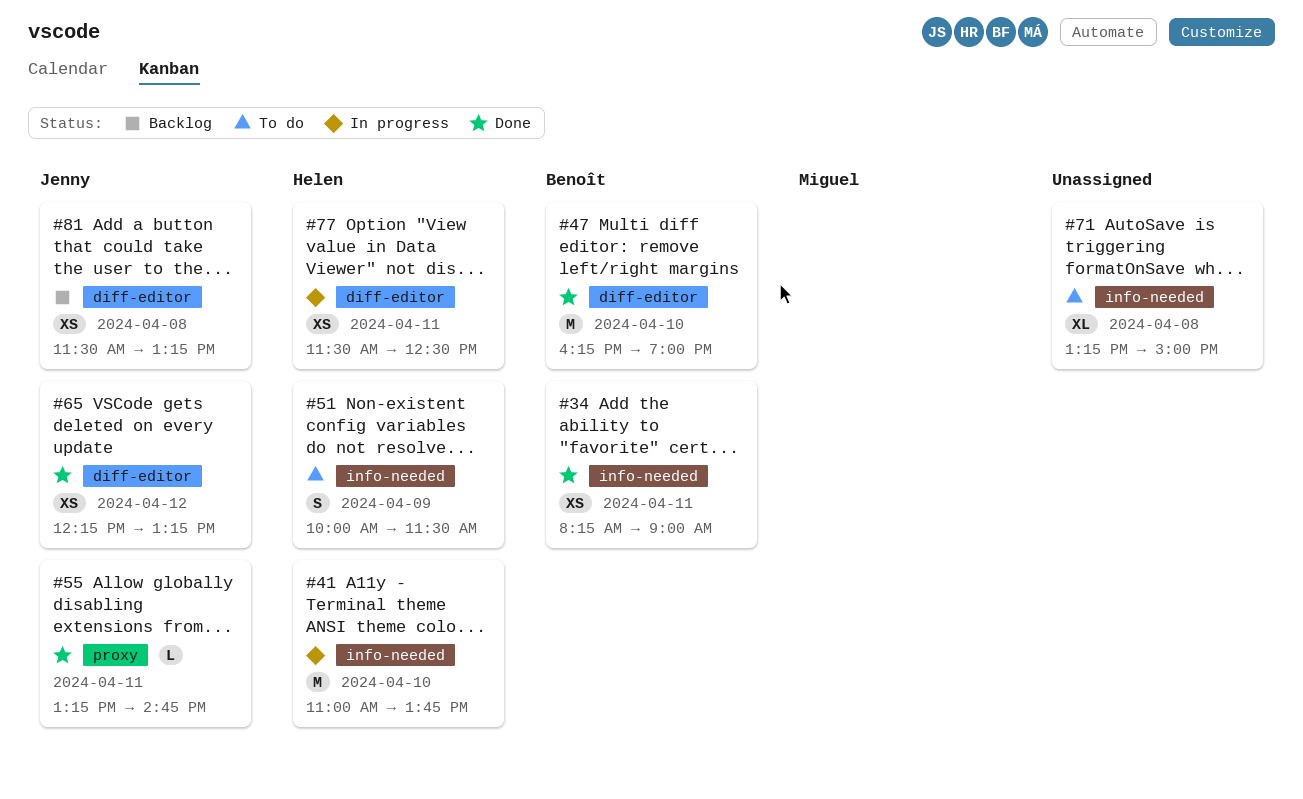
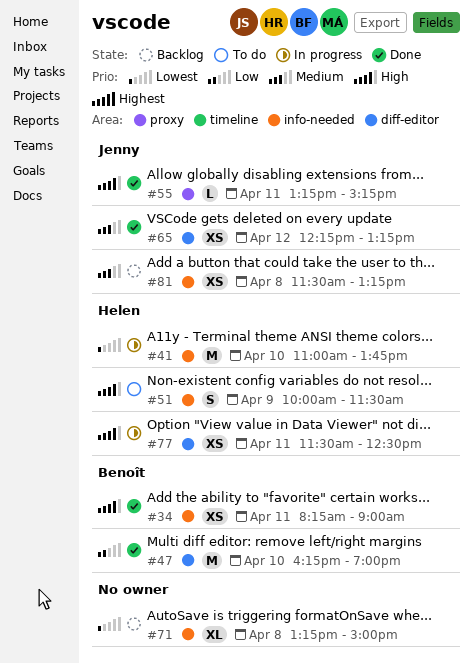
#55, ends: 14:45 -> 15:15
#71, status: To do -> Backlog
#81, label: diff-editor -> info-needed

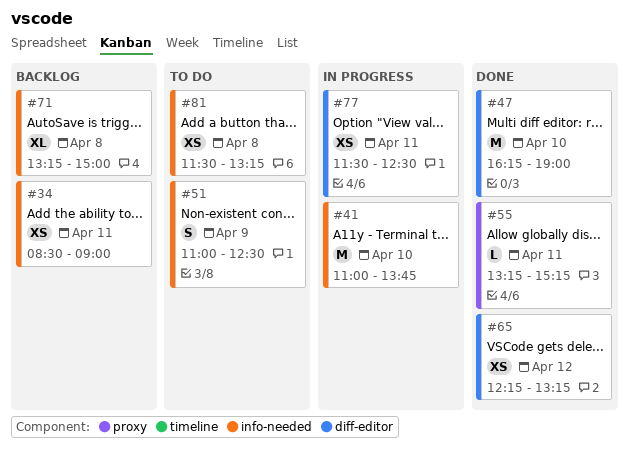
#34, status: Done -> Backlog
#34, begins: 08:15 -> 08:30
#51, begins: 10:00 -> 11:00
#51, ends: 11:30 -> 12:30
#81, status: Backlog -> To do

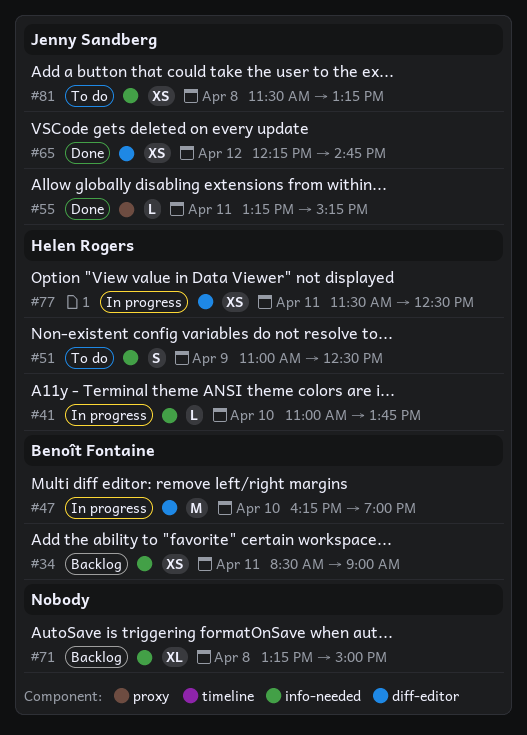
#41, estimate: M -> L
#47, status: Done -> In progress
#65, ends: 13:15 -> 14:45

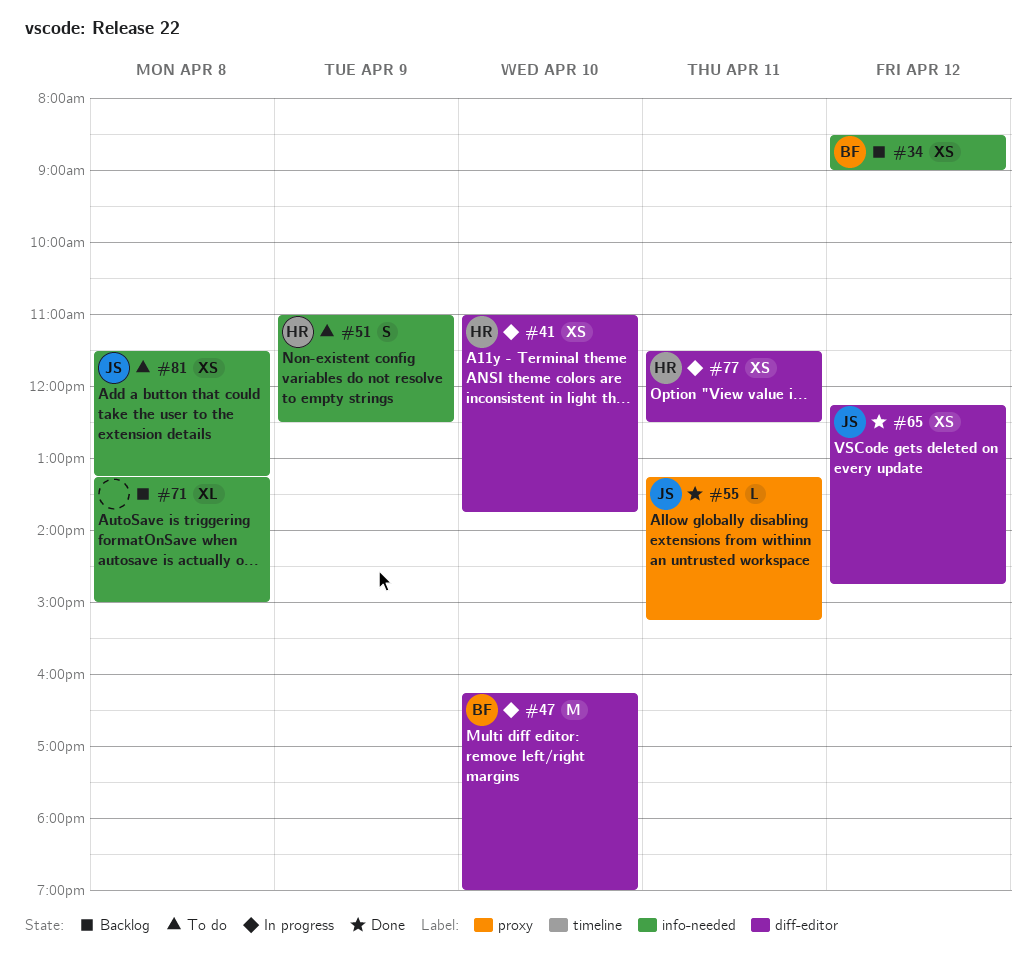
#34, day: Apr 11 -> Apr 12
#41, label: info-needed -> diff-editor
#41, estimate: L -> XS

